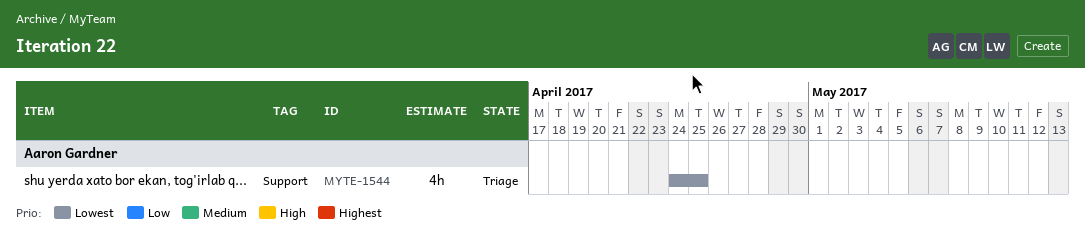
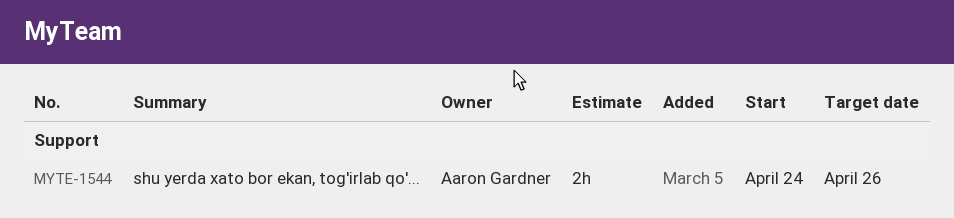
MYTE-1544, estimate: 4h -> 2h
MYTE-1544, due: Apr 25 -> Apr 26

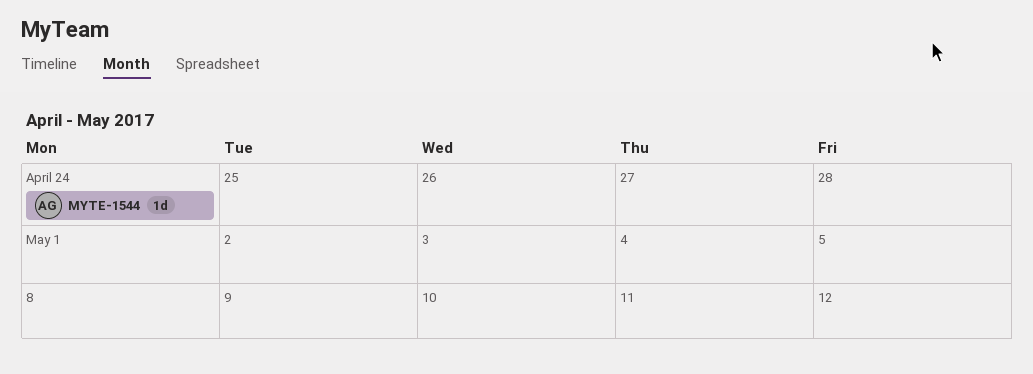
MYTE-1544, estimate: 2h -> 1d
MYTE-1544, due: Apr 26 -> Apr 24

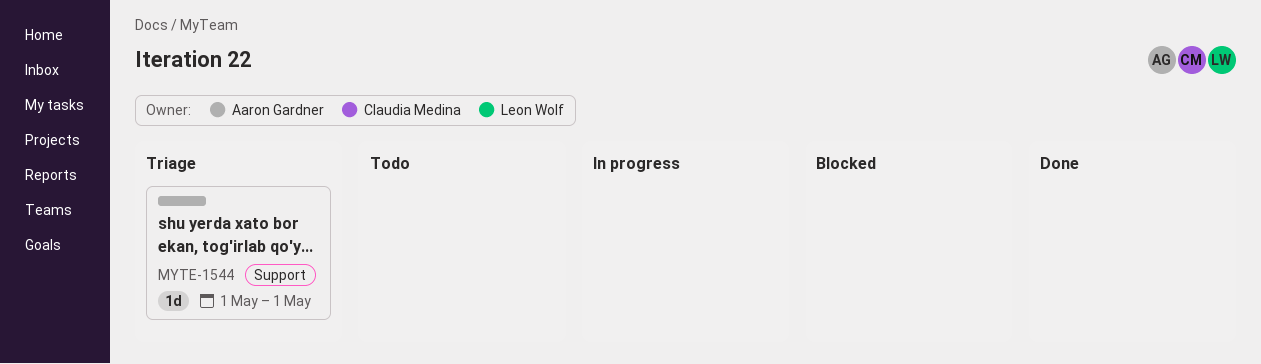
MYTE-1544, start: Apr 24 -> May 1
MYTE-1544, due: Apr 24 -> May 1

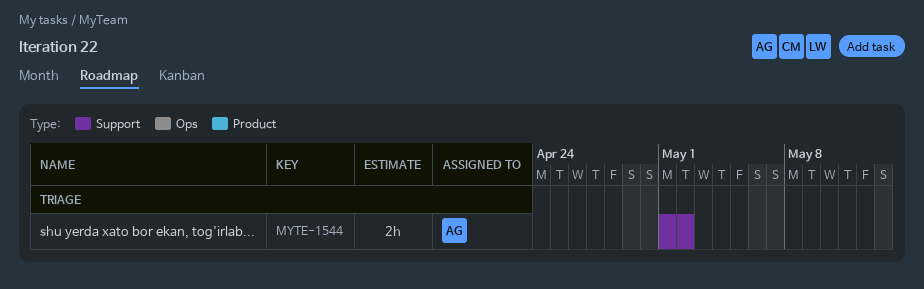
MYTE-1544, estimate: 1d -> 2h
MYTE-1544, due: May 1 -> May 2

